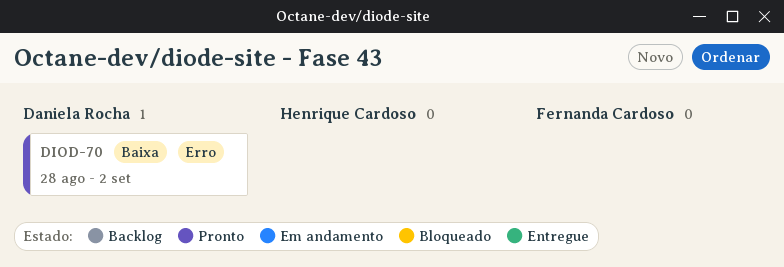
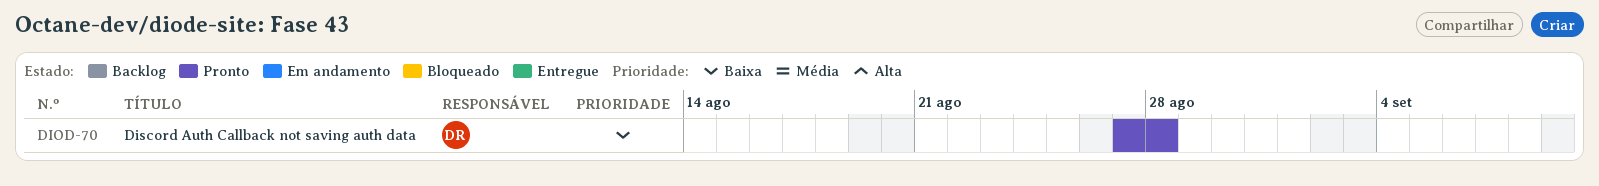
DIOD-70, start: Aug 28 -> Aug 27
DIOD-70, due: Sep 2 -> Aug 28

